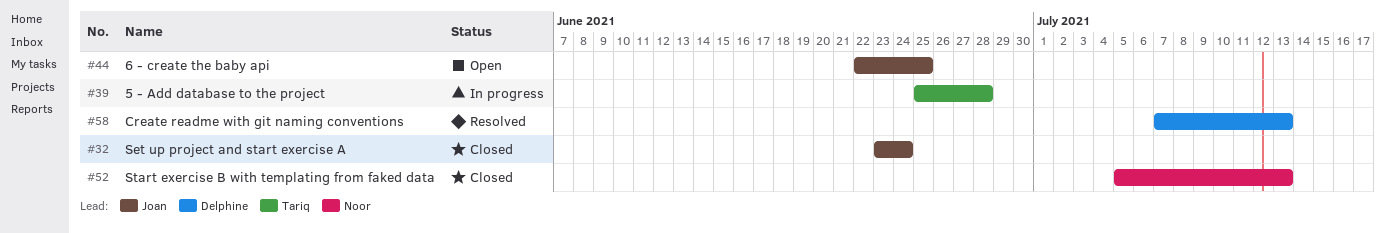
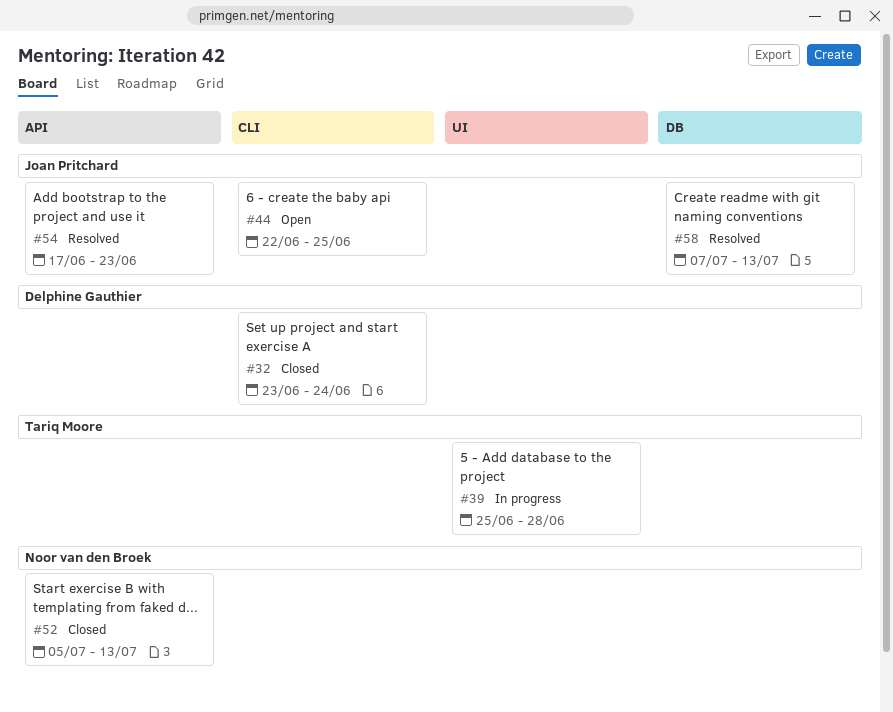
#32, owner: Joan Pritchard -> Delphine Gauthier
#54: none -> present
#58, owner: Delphine Gauthier -> Joan Pritchard

